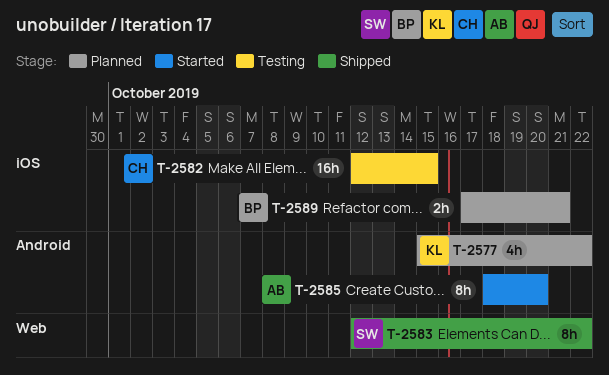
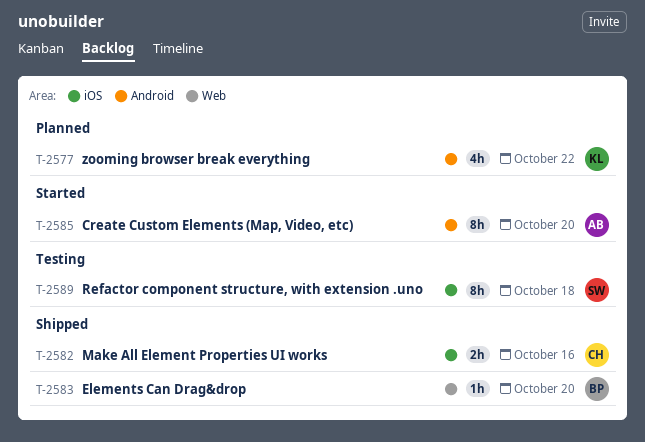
T-2582, status: Testing -> Shipped
T-2582, estimate: 16h -> 2h
T-2582, due: Oct 15 -> Oct 16
T-2583, owner: SW -> BP
T-2583, estimate: 8h -> 1h
T-2583, due: Oct 22 -> Oct 20
T-2589, status: Planned -> Testing
T-2589, owner: BP -> SW
T-2589, estimate: 2h -> 8h
T-2589, due: Oct 21 -> Oct 18

